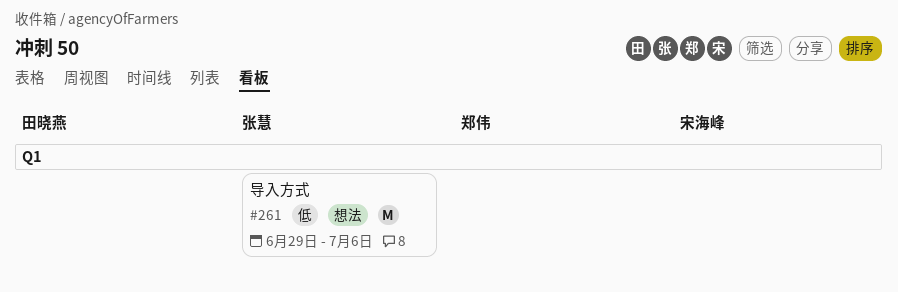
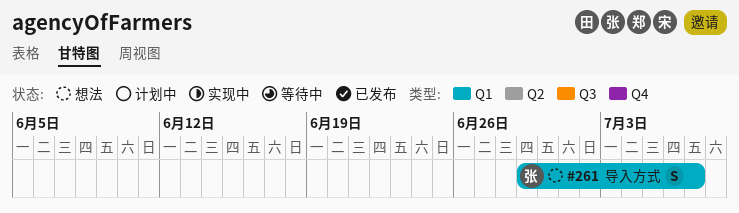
#261, estimate: M -> S
#261, due: Jul 6 -> Jul 7

